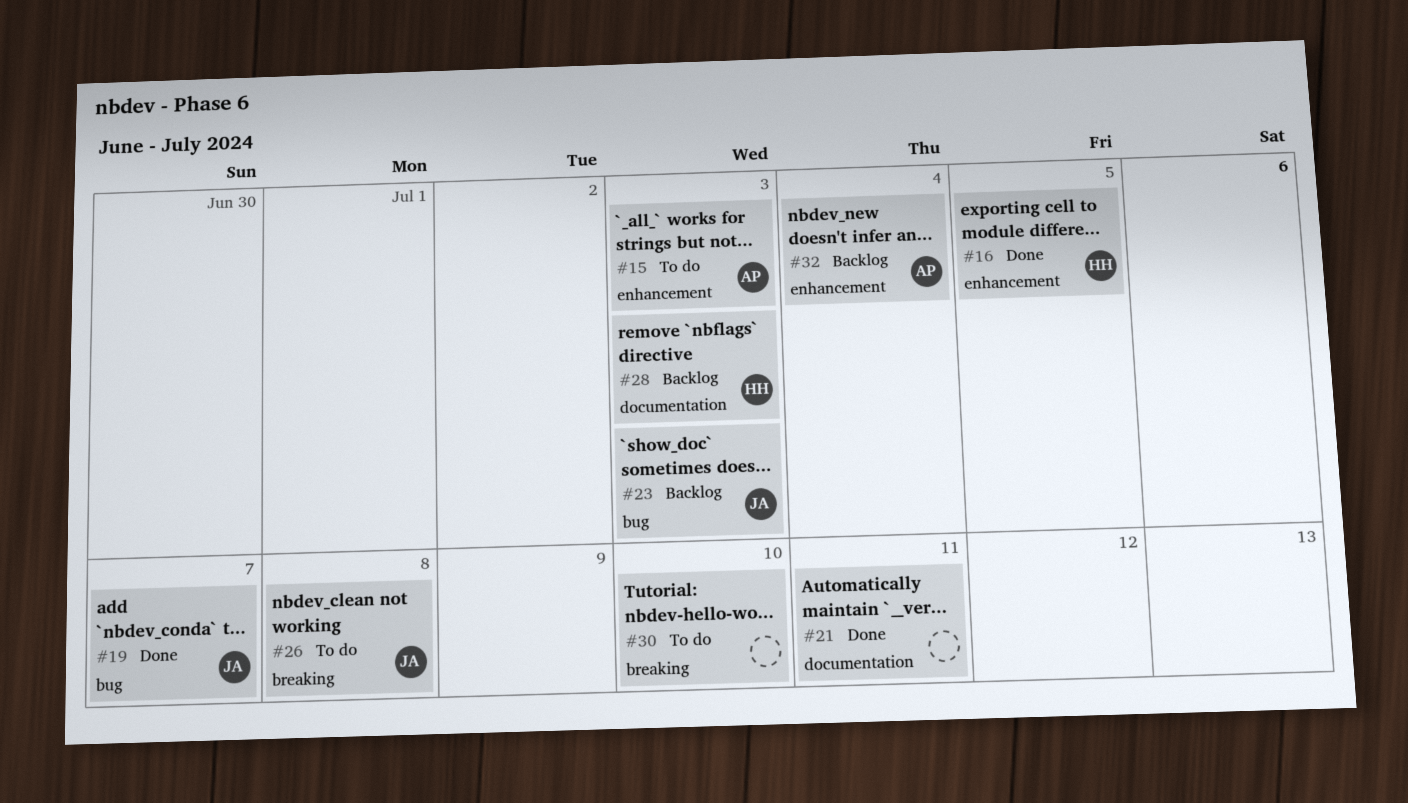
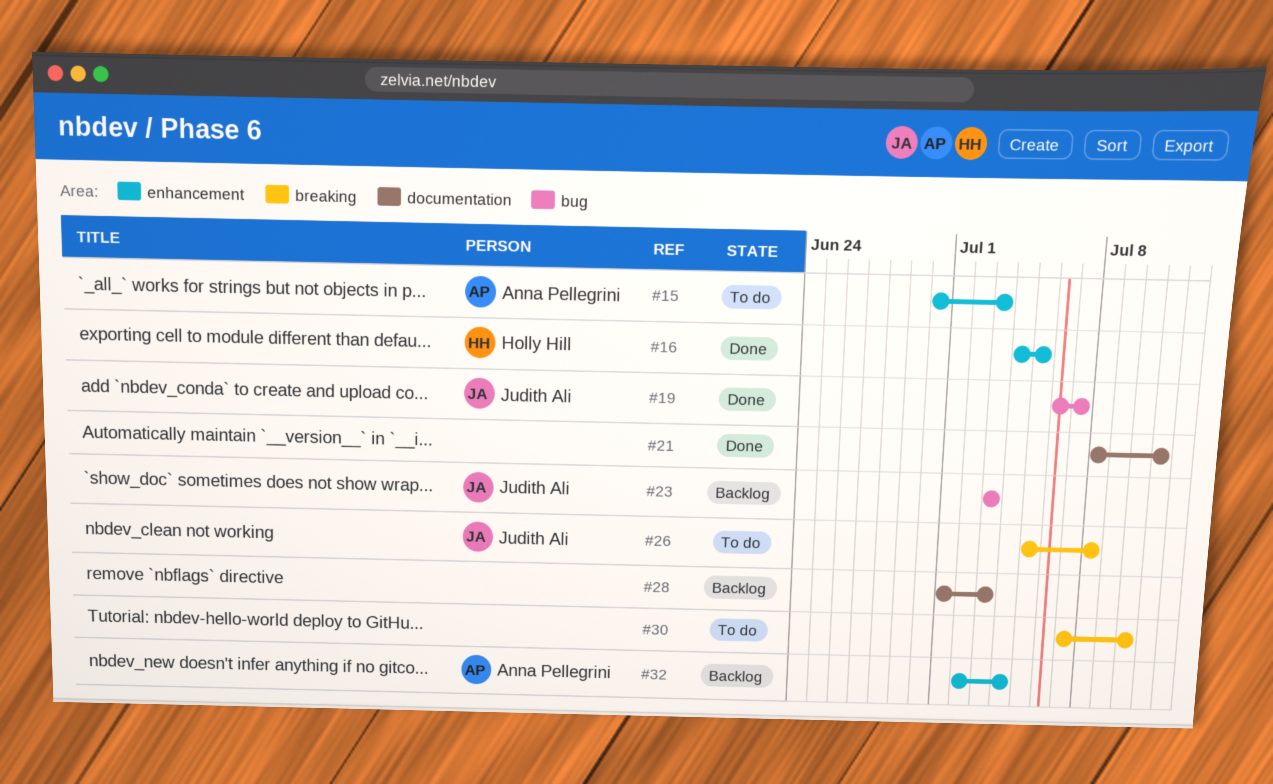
#28, owner: Holly Hill -> none

